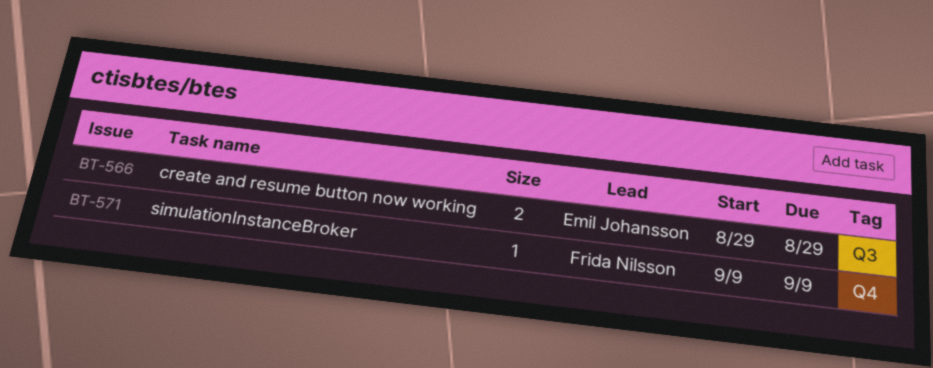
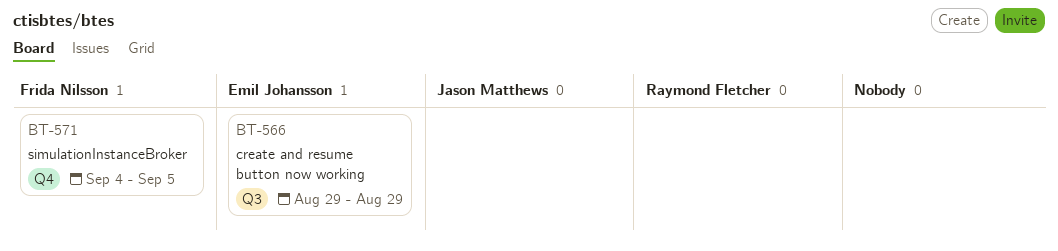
BT-571, start: Sep 9 -> Sep 4
BT-571, due: Sep 9 -> Sep 5

